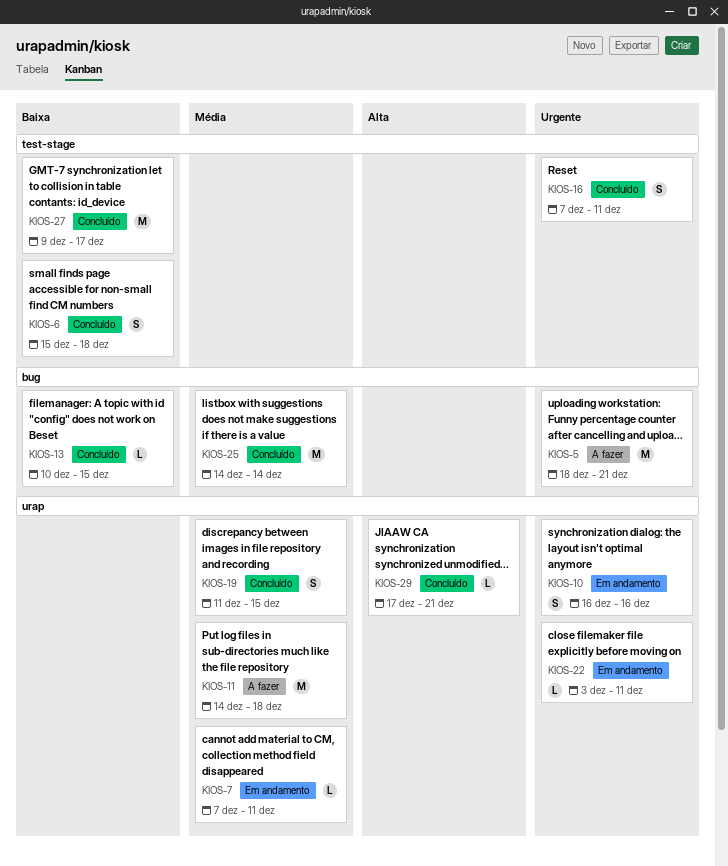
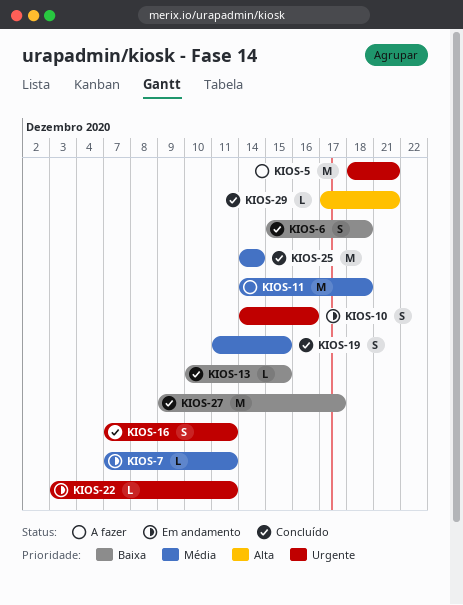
KIOS-10, start: Dec 16 -> Dec 14

